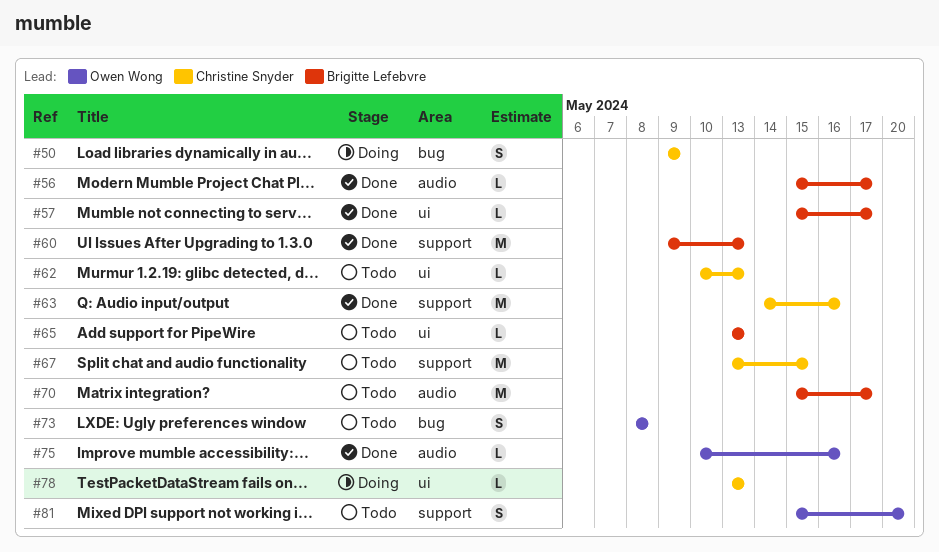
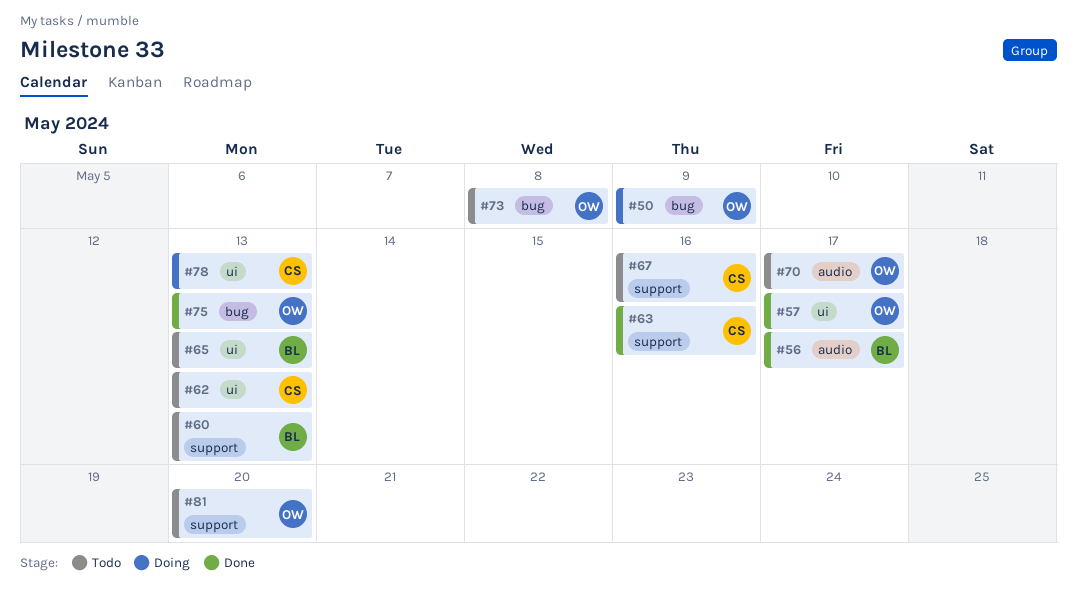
#50, owner: Christine Snyder -> Owen Wong
#57, owner: Brigitte Lefebvre -> Owen Wong
#60, status: Done -> Todo
#67, due: May 15 -> May 16
#70, owner: Brigitte Lefebvre -> Owen Wong
#75, label: audio -> bug
#75, due: May 16 -> May 13

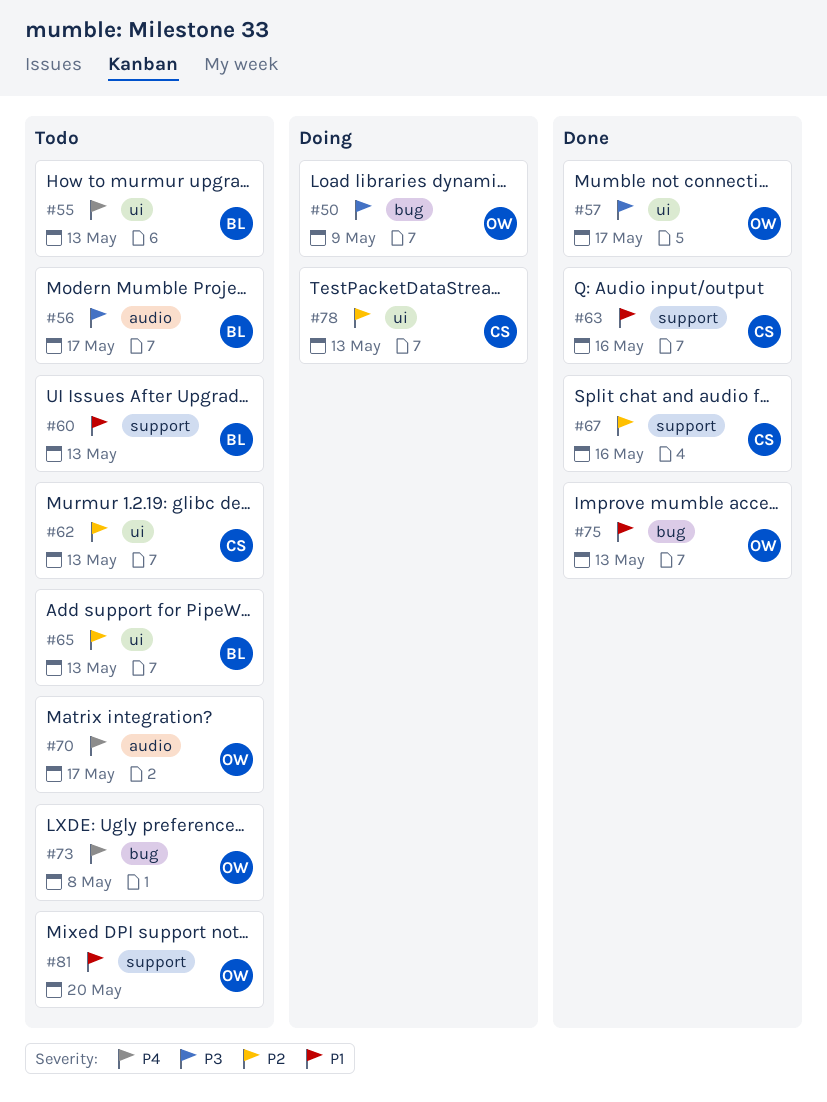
#55: none -> present
#56, status: Done -> Todo
#67, status: Todo -> Done

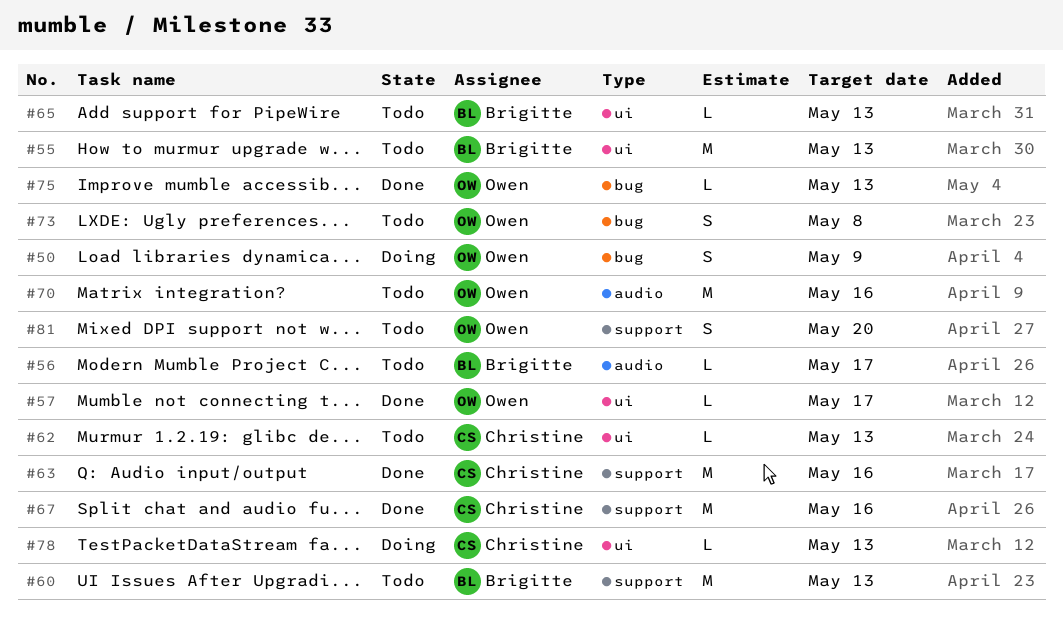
#70, due: May 17 -> May 16

